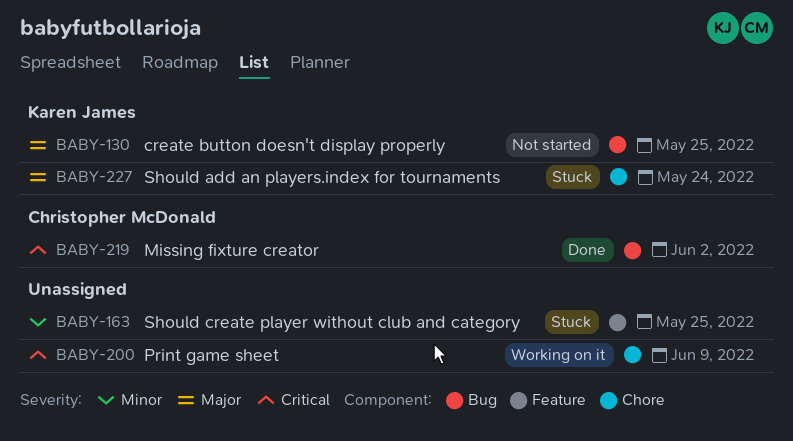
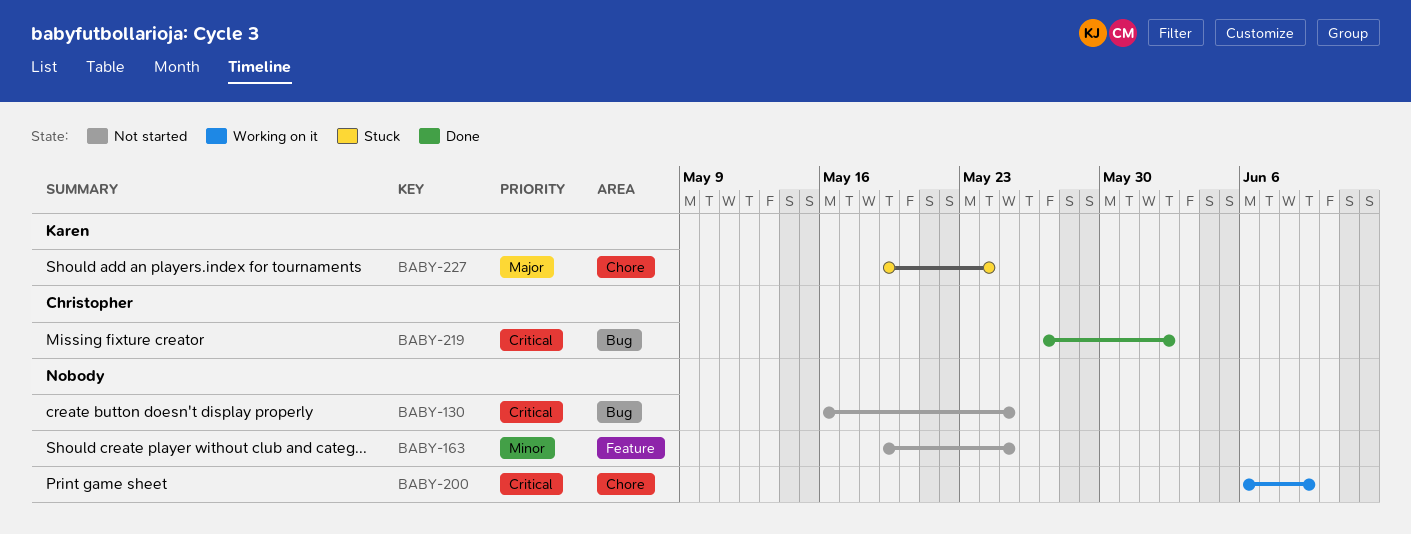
BABY-130, owner: Karen James -> none
BABY-130, priority: Major -> Critical
BABY-163, status: Stuck -> Not started

